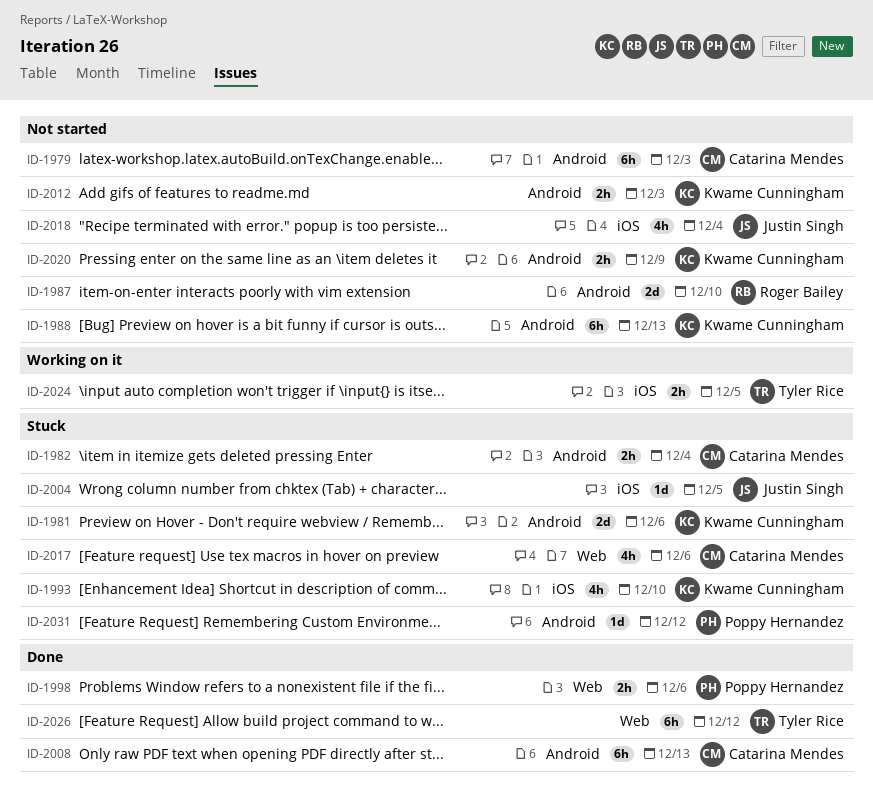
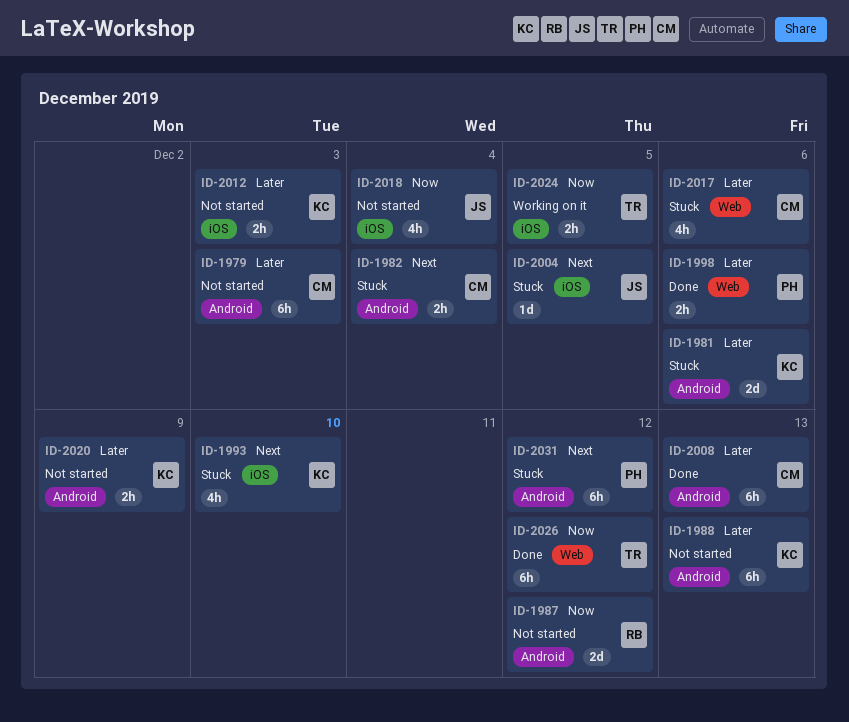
ID-1987, due: Dec 10 -> Dec 12
ID-2012, label: Android -> iOS
ID-2031, estimate: 1d -> 6h

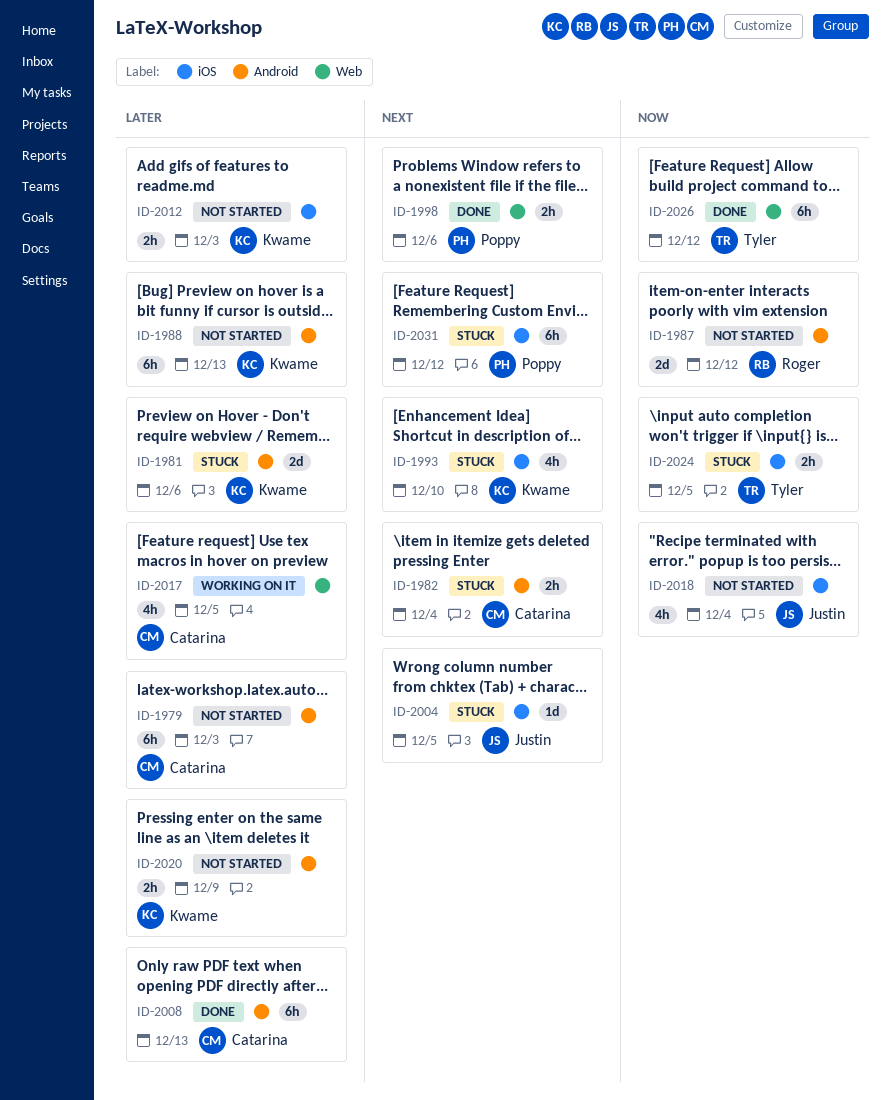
ID-1998, priority: Later -> Next
ID-2017, status: Stuck -> Working on it
ID-2017, due: Dec 6 -> Dec 5
ID-2024, status: Working on it -> Stuck
ID-2031, label: Android -> iOS

